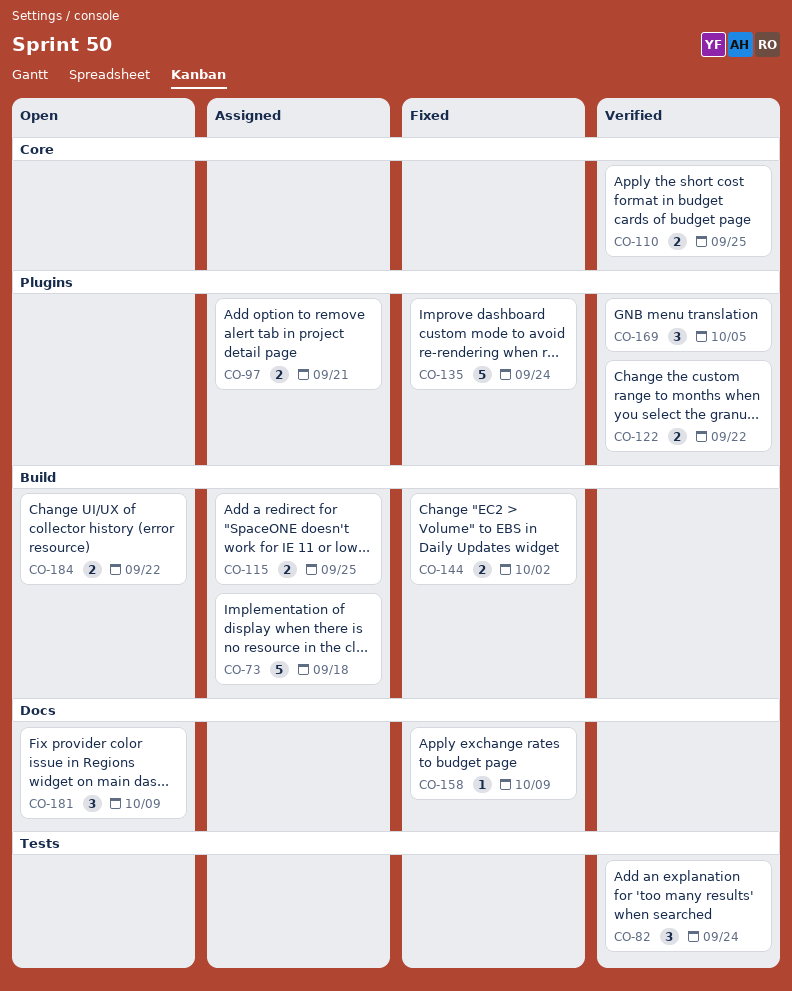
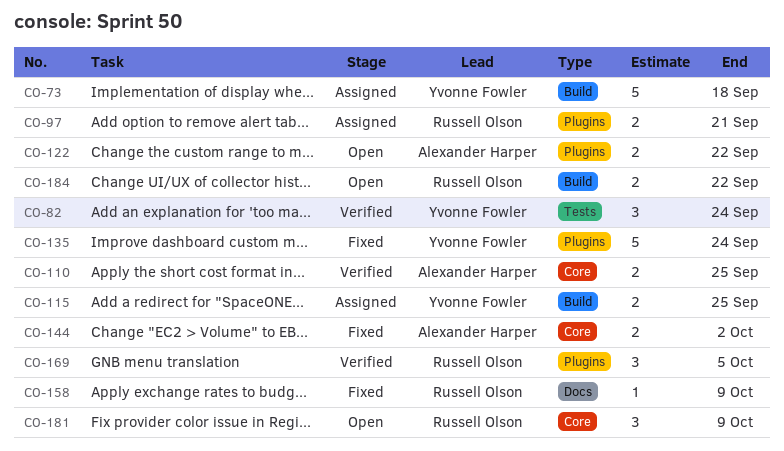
CO-122, status: Verified -> Open
CO-144, label: Build -> Core
CO-181, label: Docs -> Core

